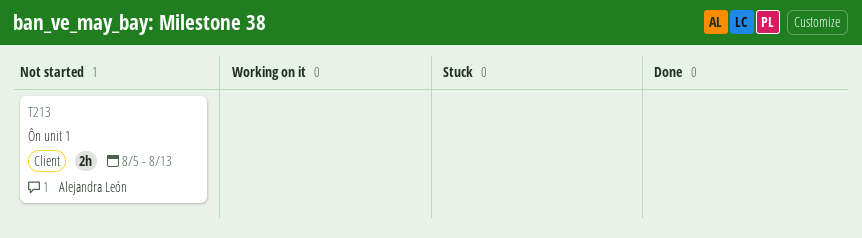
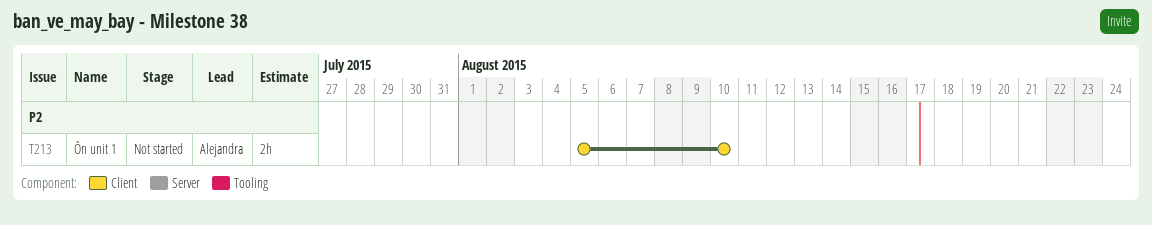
T213, due: Aug 13 -> Aug 10

